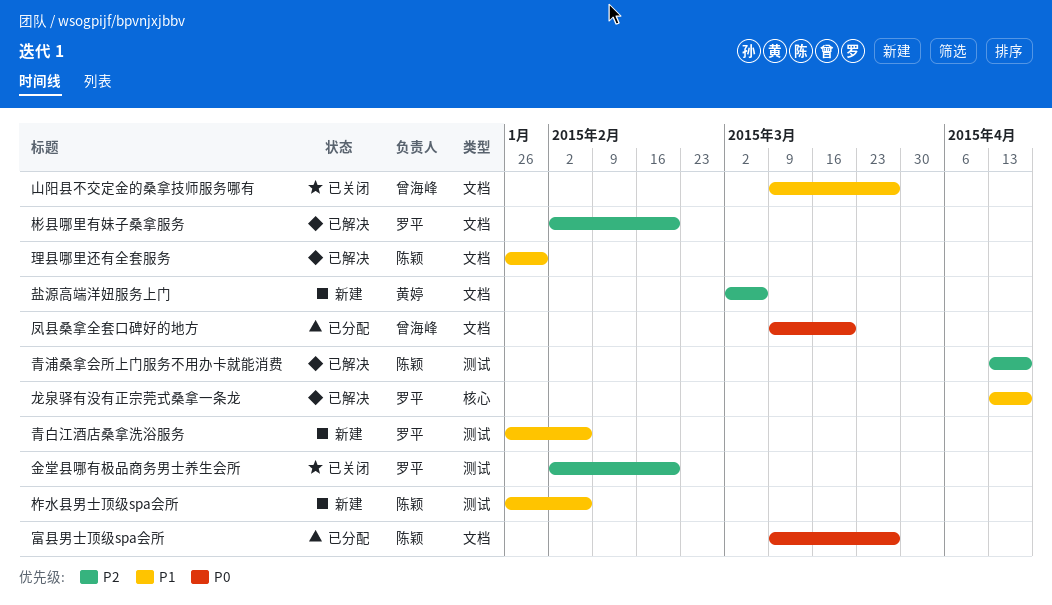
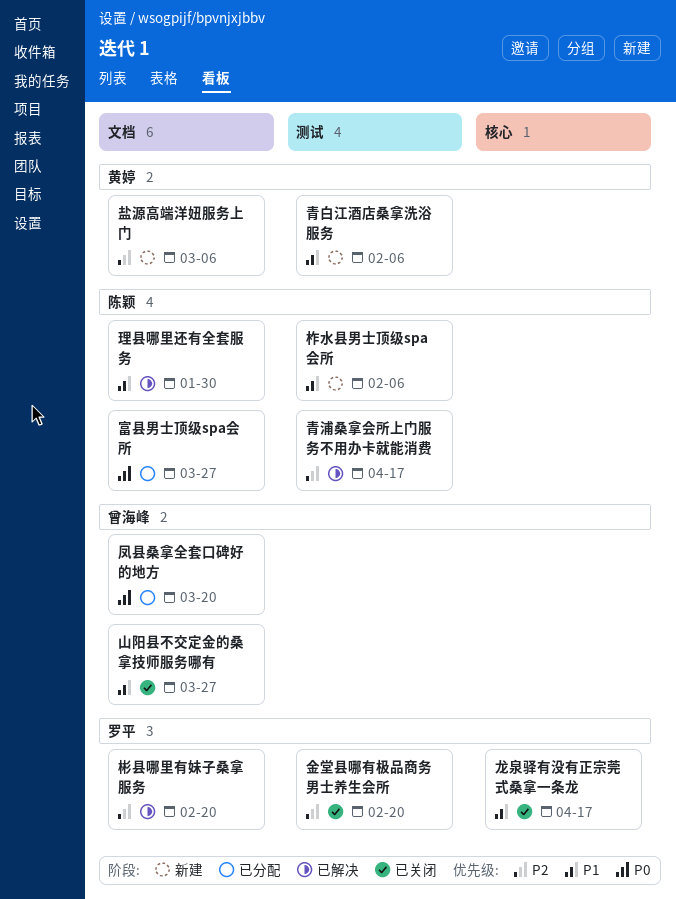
青白江酒店桑拿洗浴服务, owner: 罗平 -> 黄婷
龙泉驿有没有正宗莞式桑拿一条龙, status: 已解决 -> 已关闭

